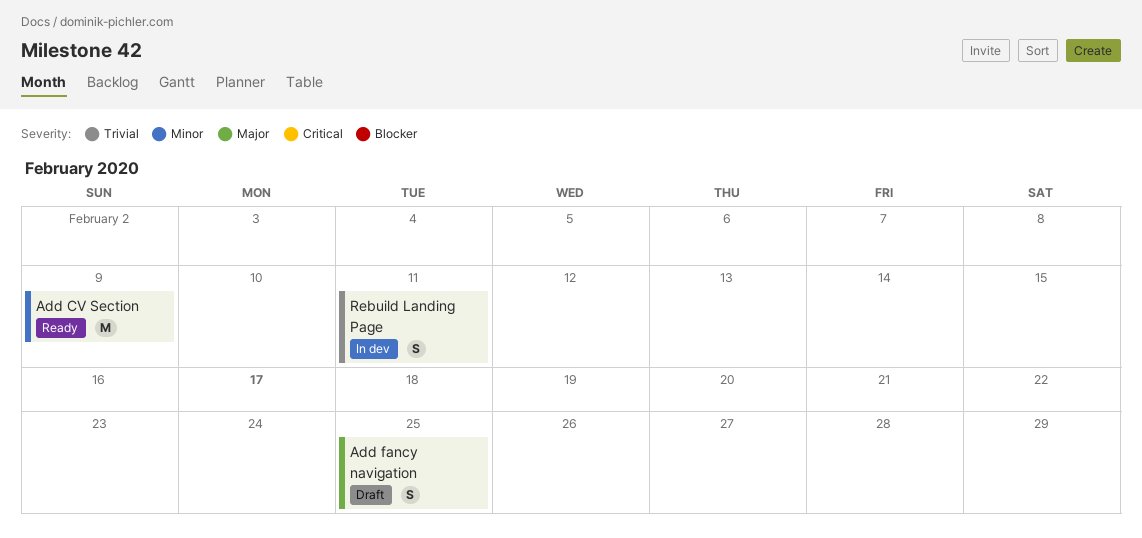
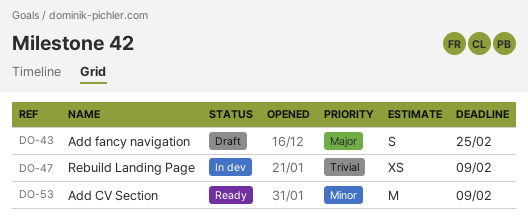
Rebuild Landing Page, estimate: S -> XS
Rebuild Landing Page, due: Feb 11 -> Feb 9

